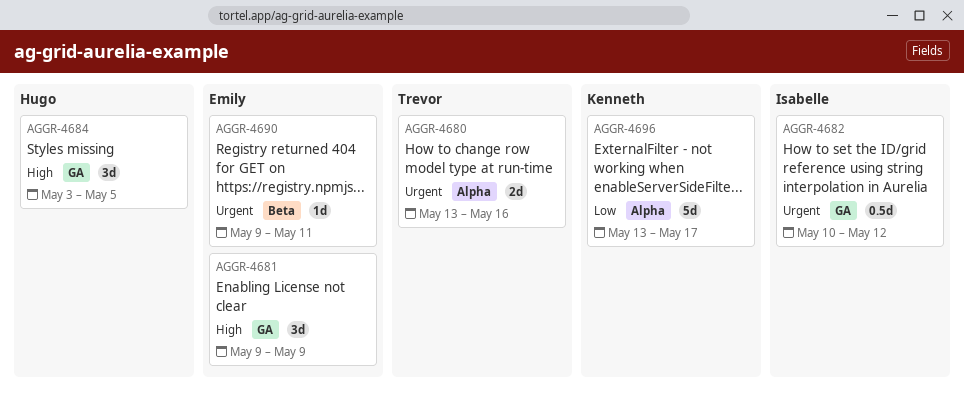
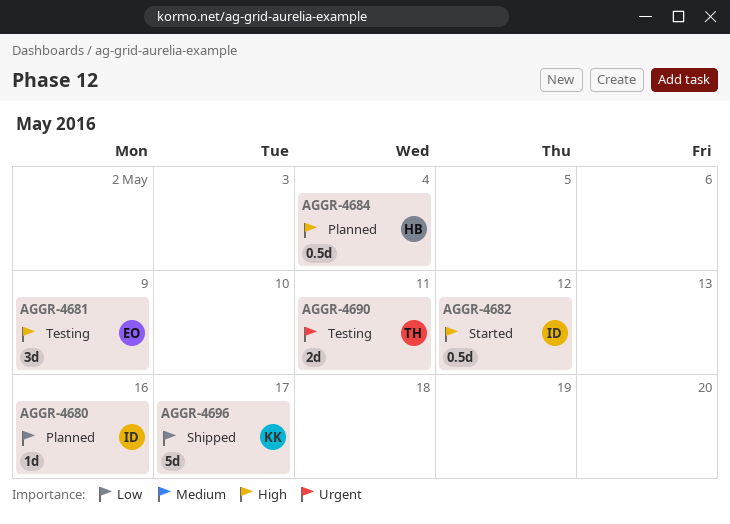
AGGR-4680, owner: Trevor -> Isabelle
AGGR-4680, priority: Urgent -> Low
AGGR-4680, estimate: 2d -> 1d
AGGR-4682, priority: Urgent -> High
AGGR-4684, estimate: 3d -> 0.5d
AGGR-4684, due: May 5 -> May 4
AGGR-4690, owner: Emily -> Trevor
AGGR-4690, estimate: 1d -> 2d

